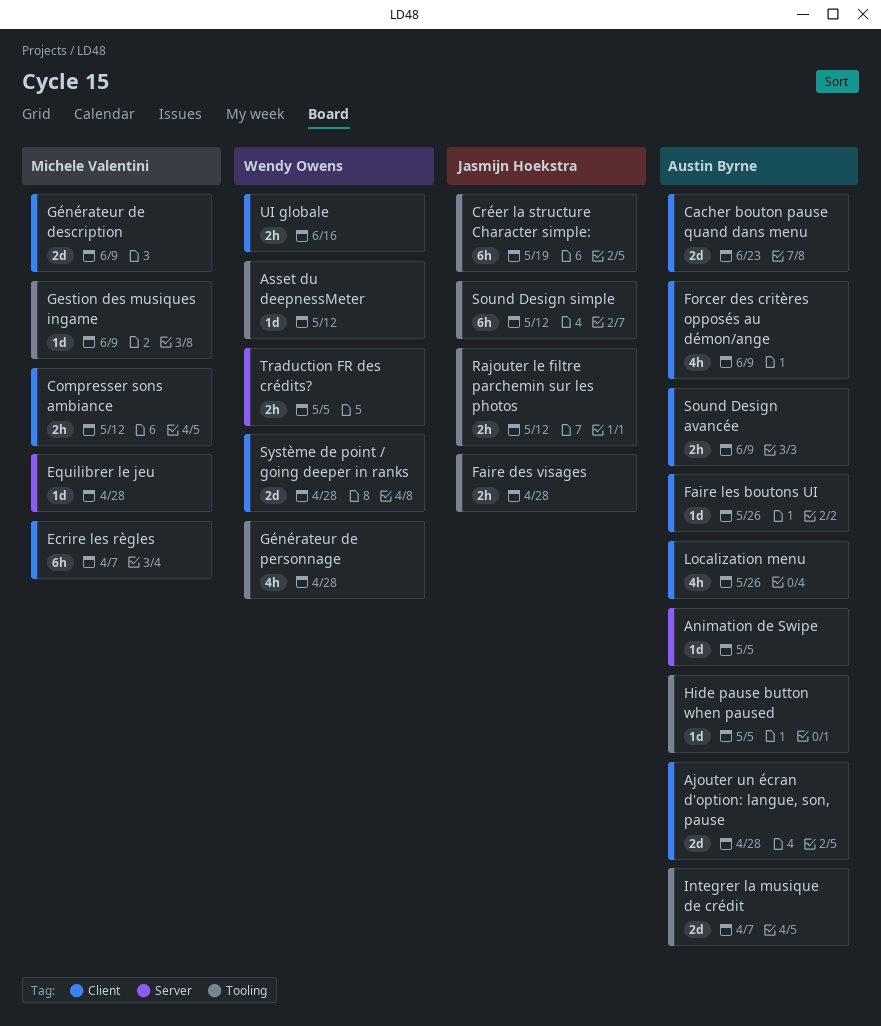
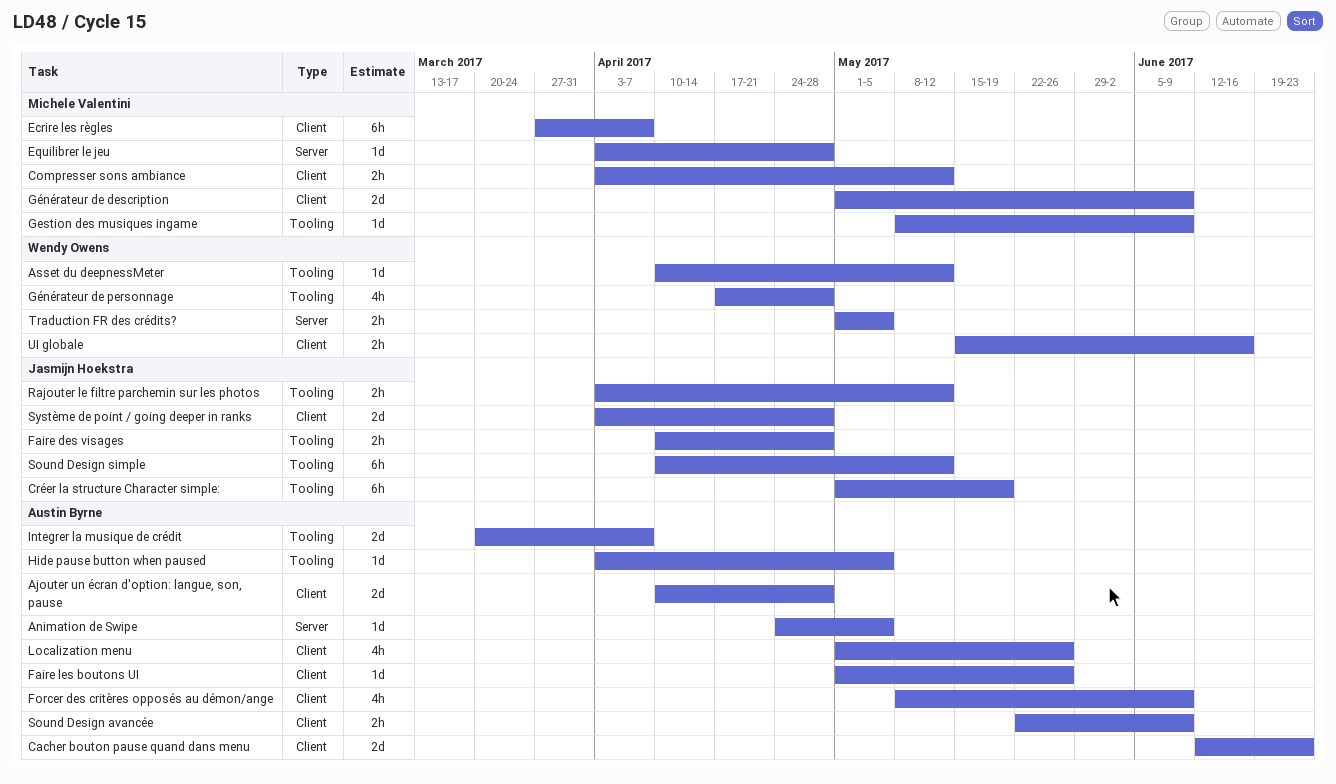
Système de point / going deeper in ranks, owner: Wendy Owens -> Jasmijn Hoekstra

